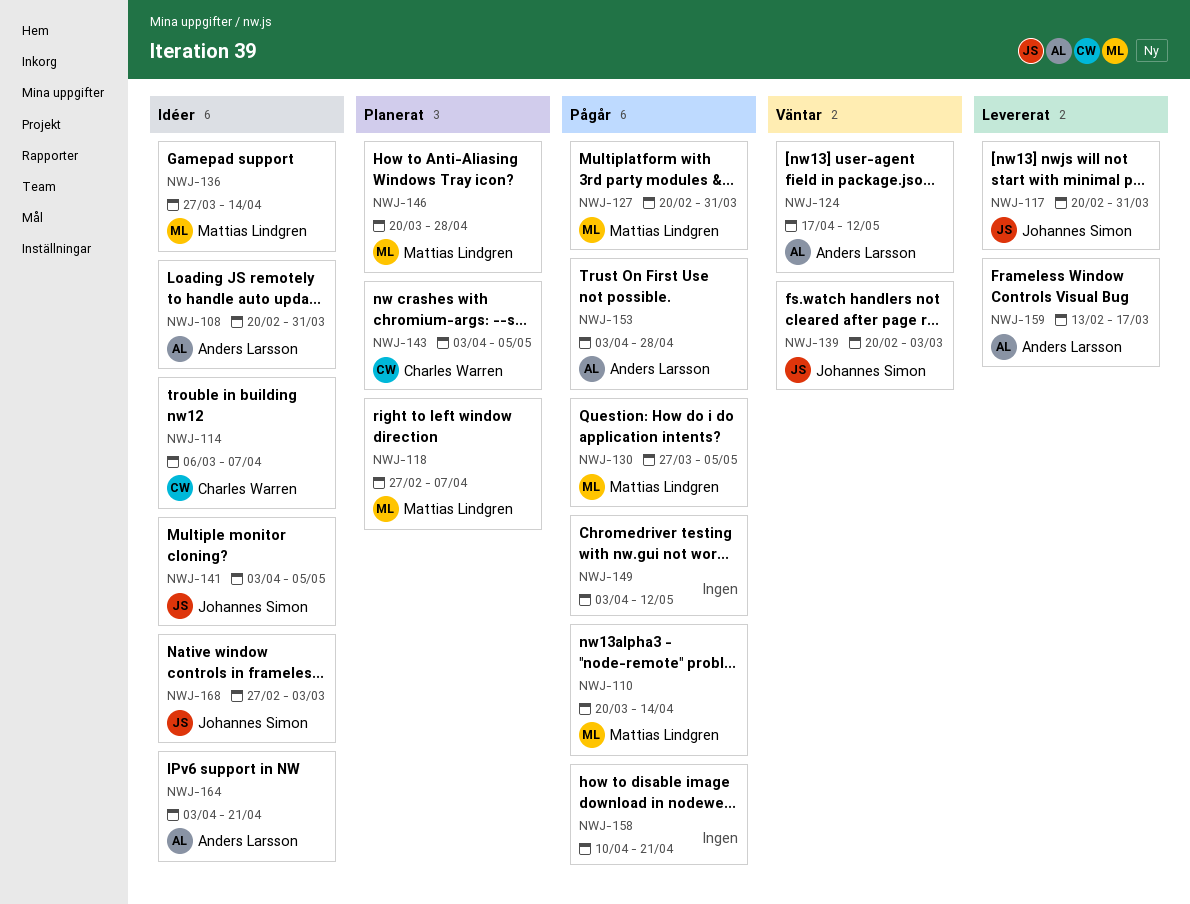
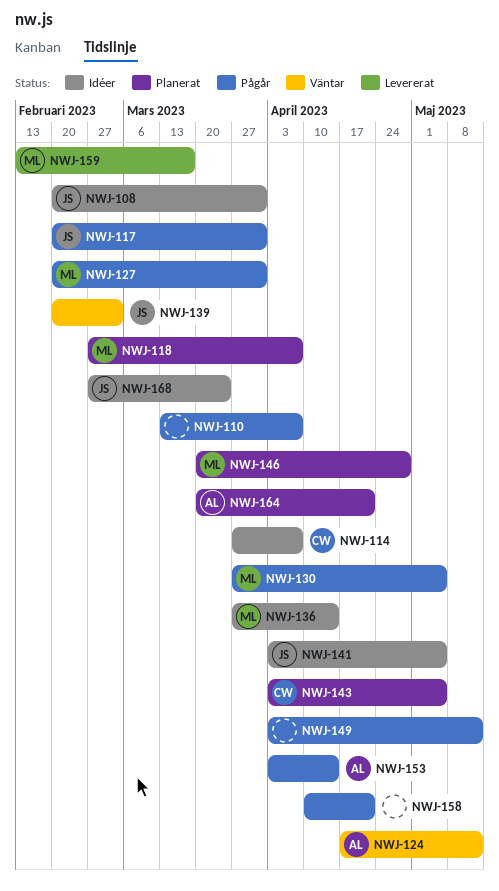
NWJ-108, owner: Anders Larsson -> Johannes Simon
NWJ-110, owner: Mattias Lindgren -> none
NWJ-110, start: Mar 20 -> Mar 13
NWJ-110, due: Apr 14 -> Apr 7
NWJ-114, start: Mar 6 -> Mar 27
NWJ-117, status: Levererat -> Pågår
NWJ-153, due: Apr 28 -> Apr 14
NWJ-159, owner: Anders Larsson -> Mattias Lindgren
NWJ-164, status: Idéer -> Planerat
NWJ-164, start: Apr 3 -> Mar 20
NWJ-168, due: Mar 3 -> Mar 24

